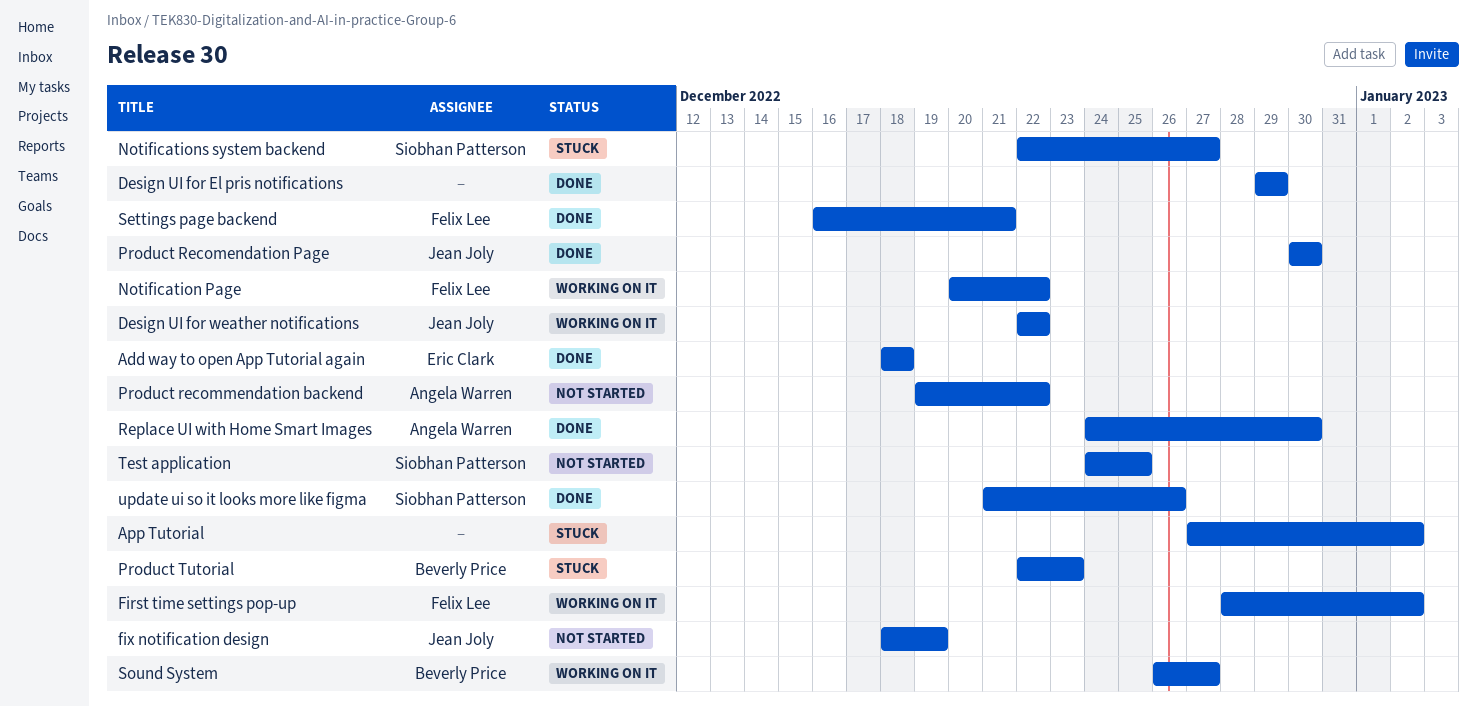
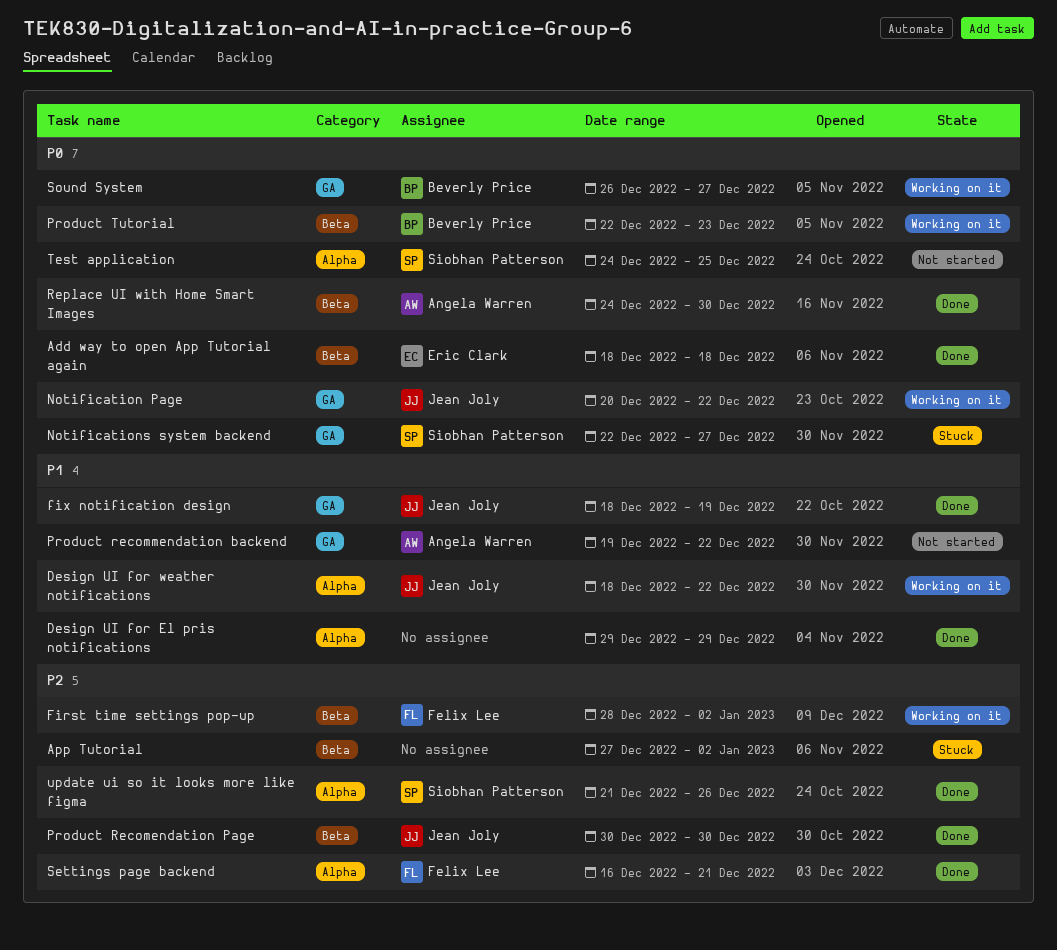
Design UI for weather notifications, start: Dec 22 -> Dec 18
fix notification design, status: Not started -> Done
Notification Page, owner: Felix Lee -> Jean Joly
Product Tutorial, status: Stuck -> Working on it

